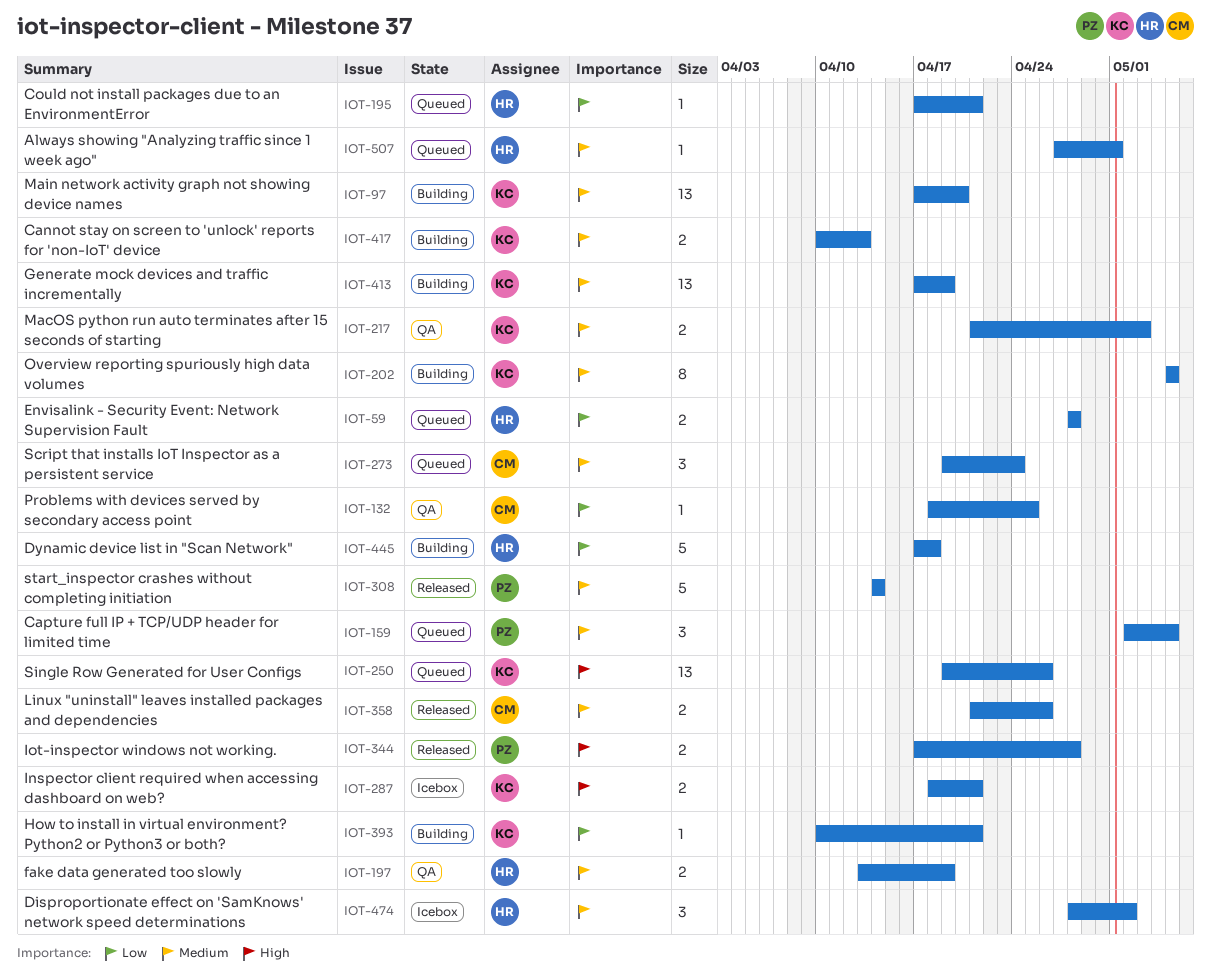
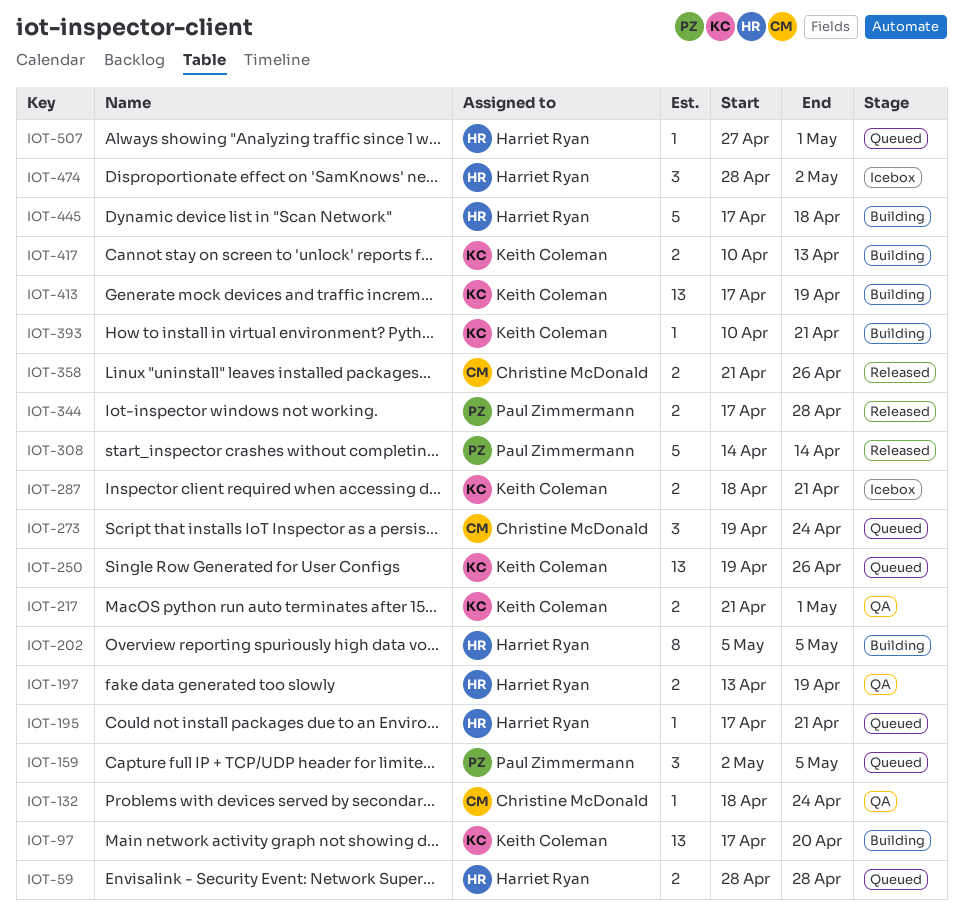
IOT-132, due: Apr 25 -> Apr 24
IOT-202, owner: Keith Coleman -> Harriet Ryan
IOT-217, due: May 3 -> May 1

